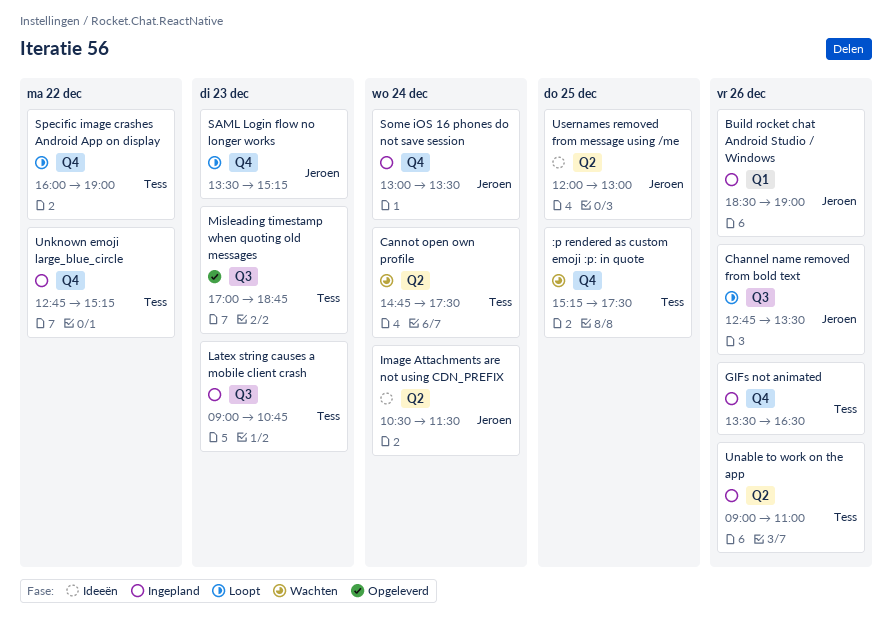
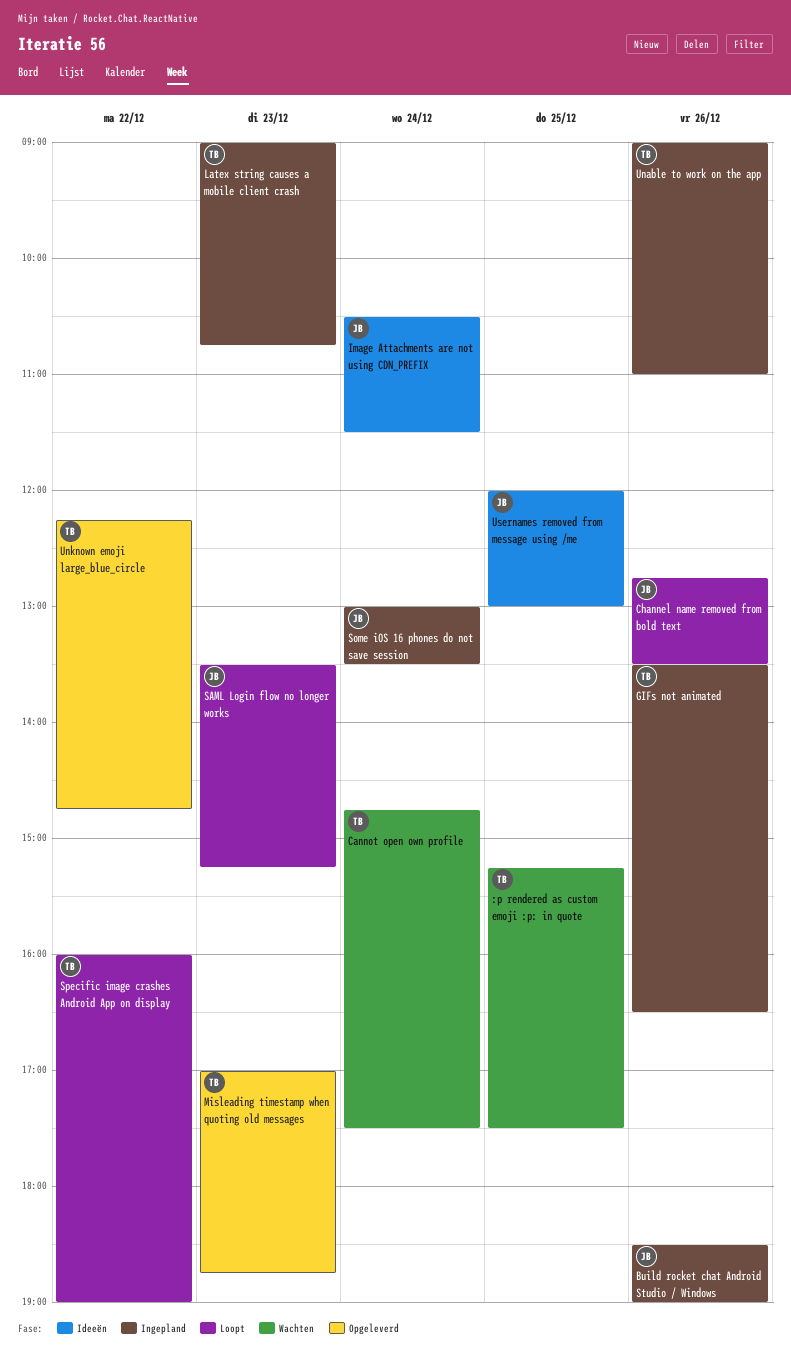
Unknown emoji large_blue_circle, status: Ingepland -> Opgeleverd
Unknown emoji large_blue_circle, begins: 12:45 -> 12:15
Unknown emoji large_blue_circle, ends: 15:15 -> 14:45

